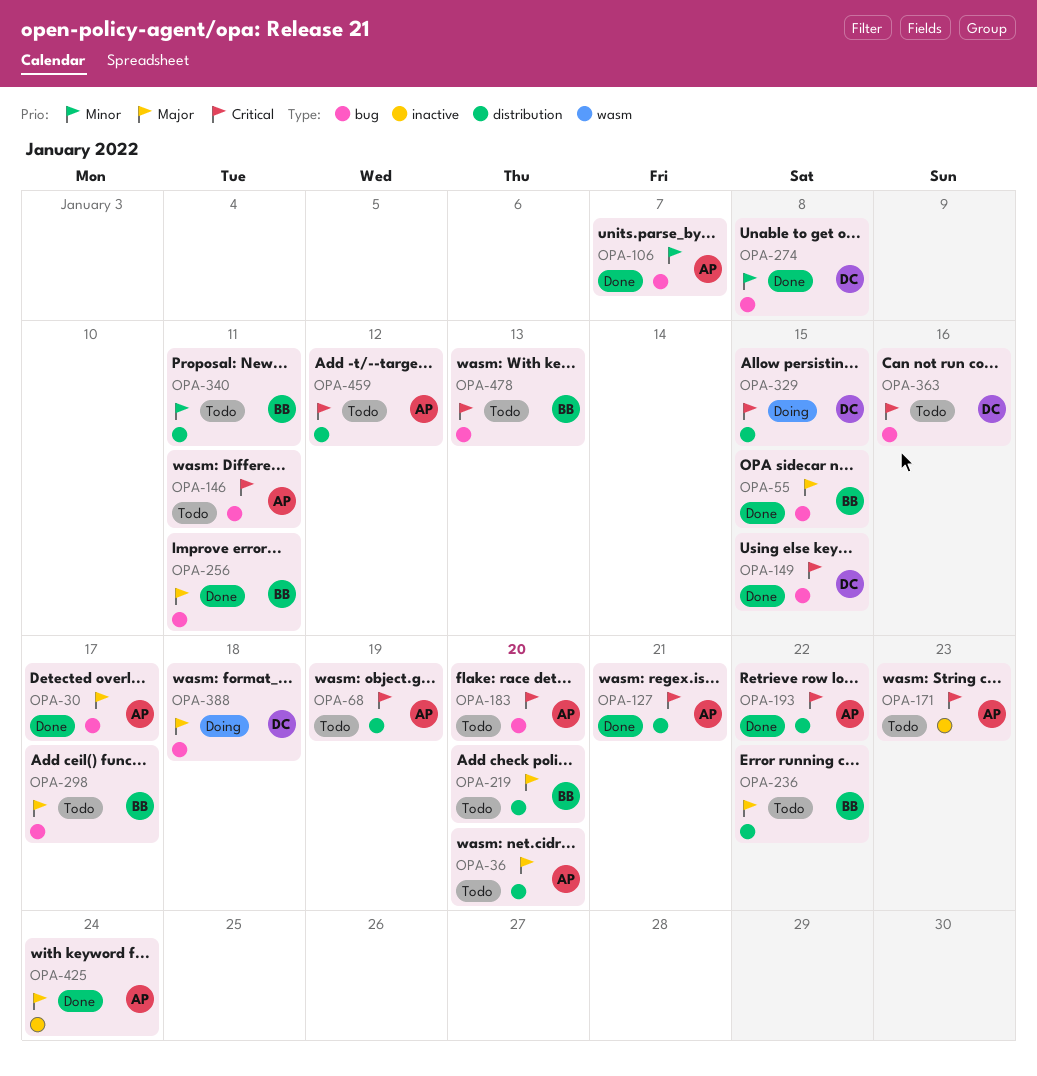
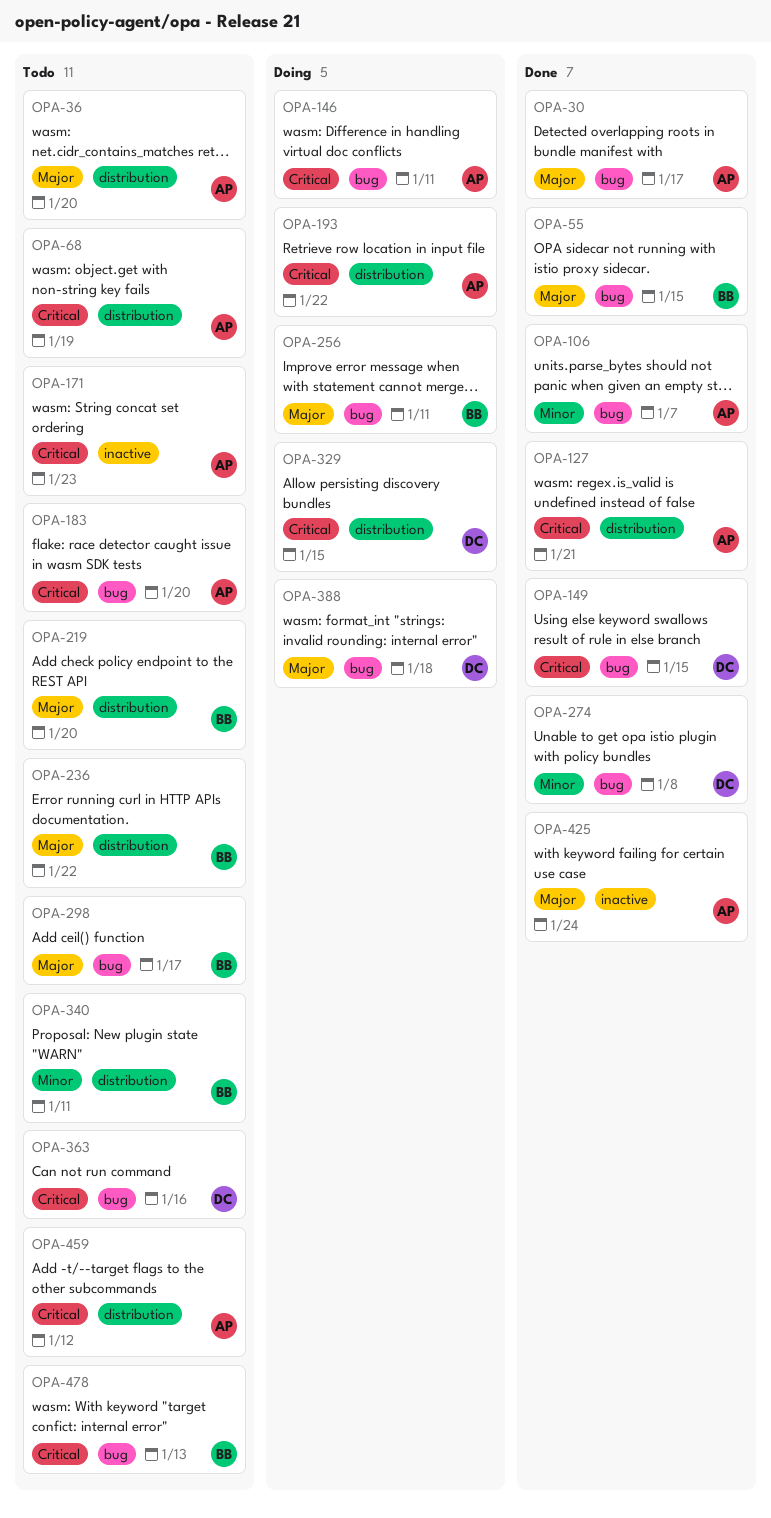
OPA-146, status: Todo -> Doing
OPA-193, status: Done -> Doing
OPA-256, status: Done -> Doing

